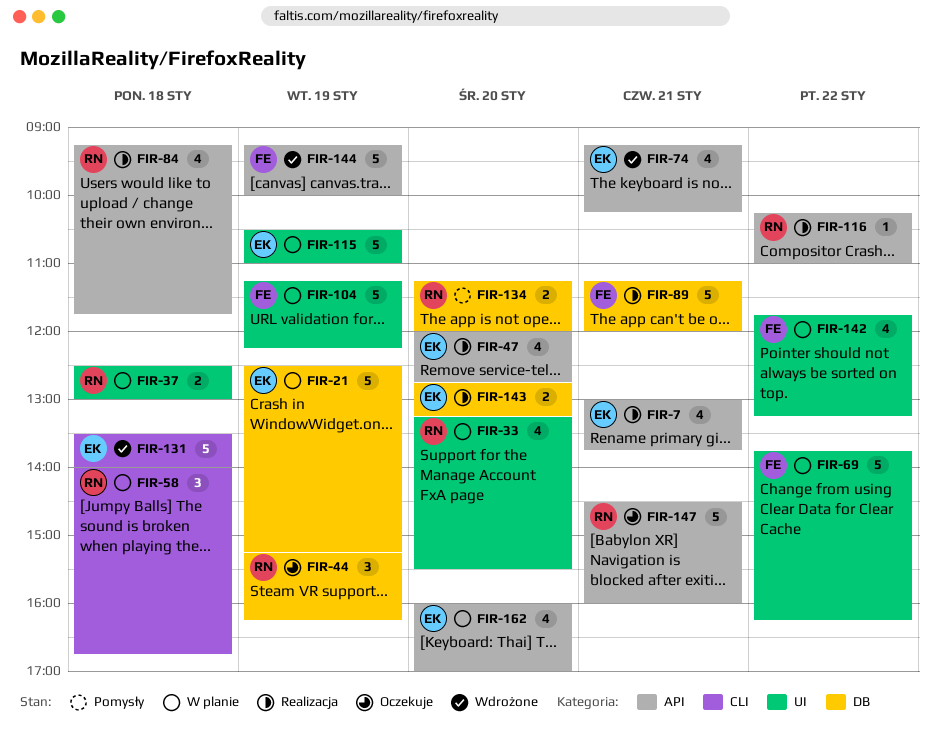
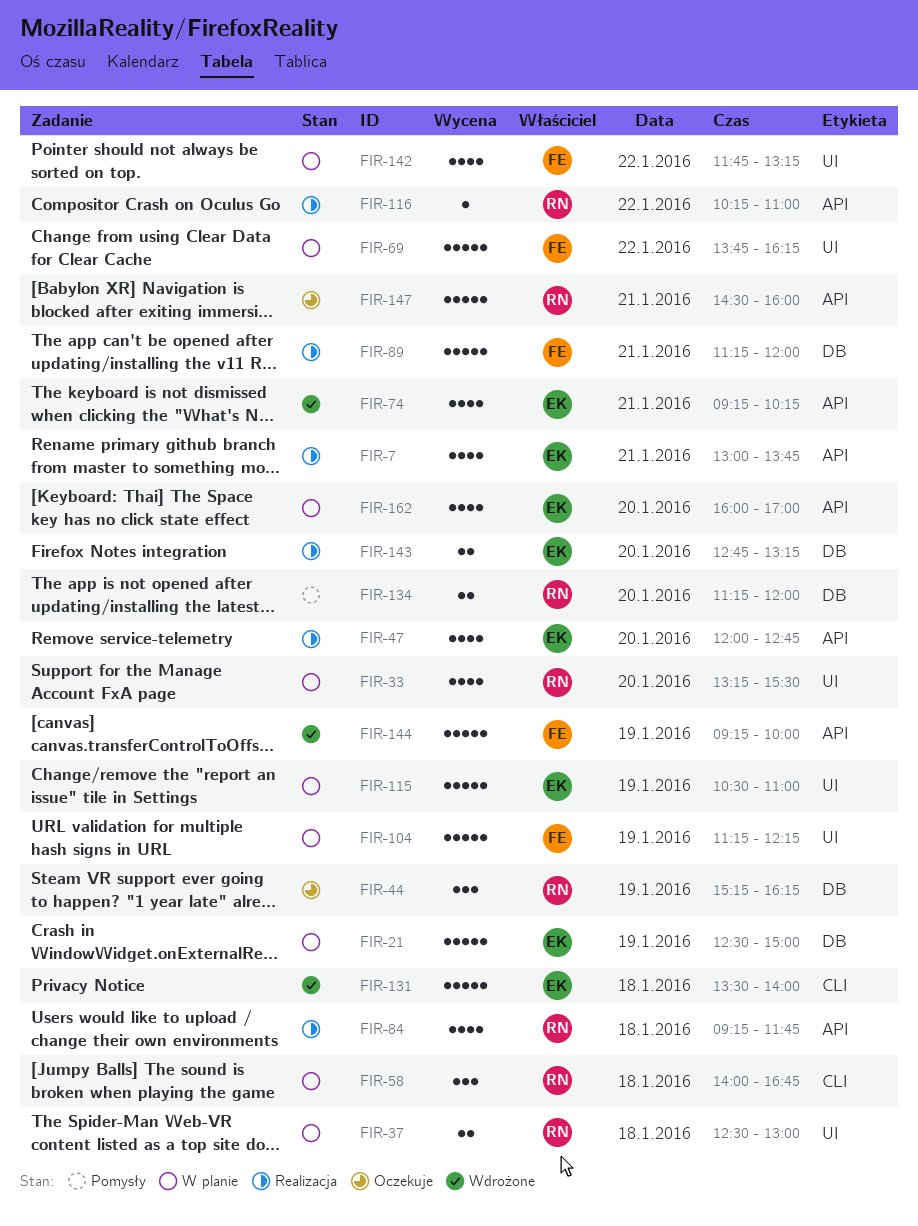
FIR-21, ends: 15:15 -> 15:00

